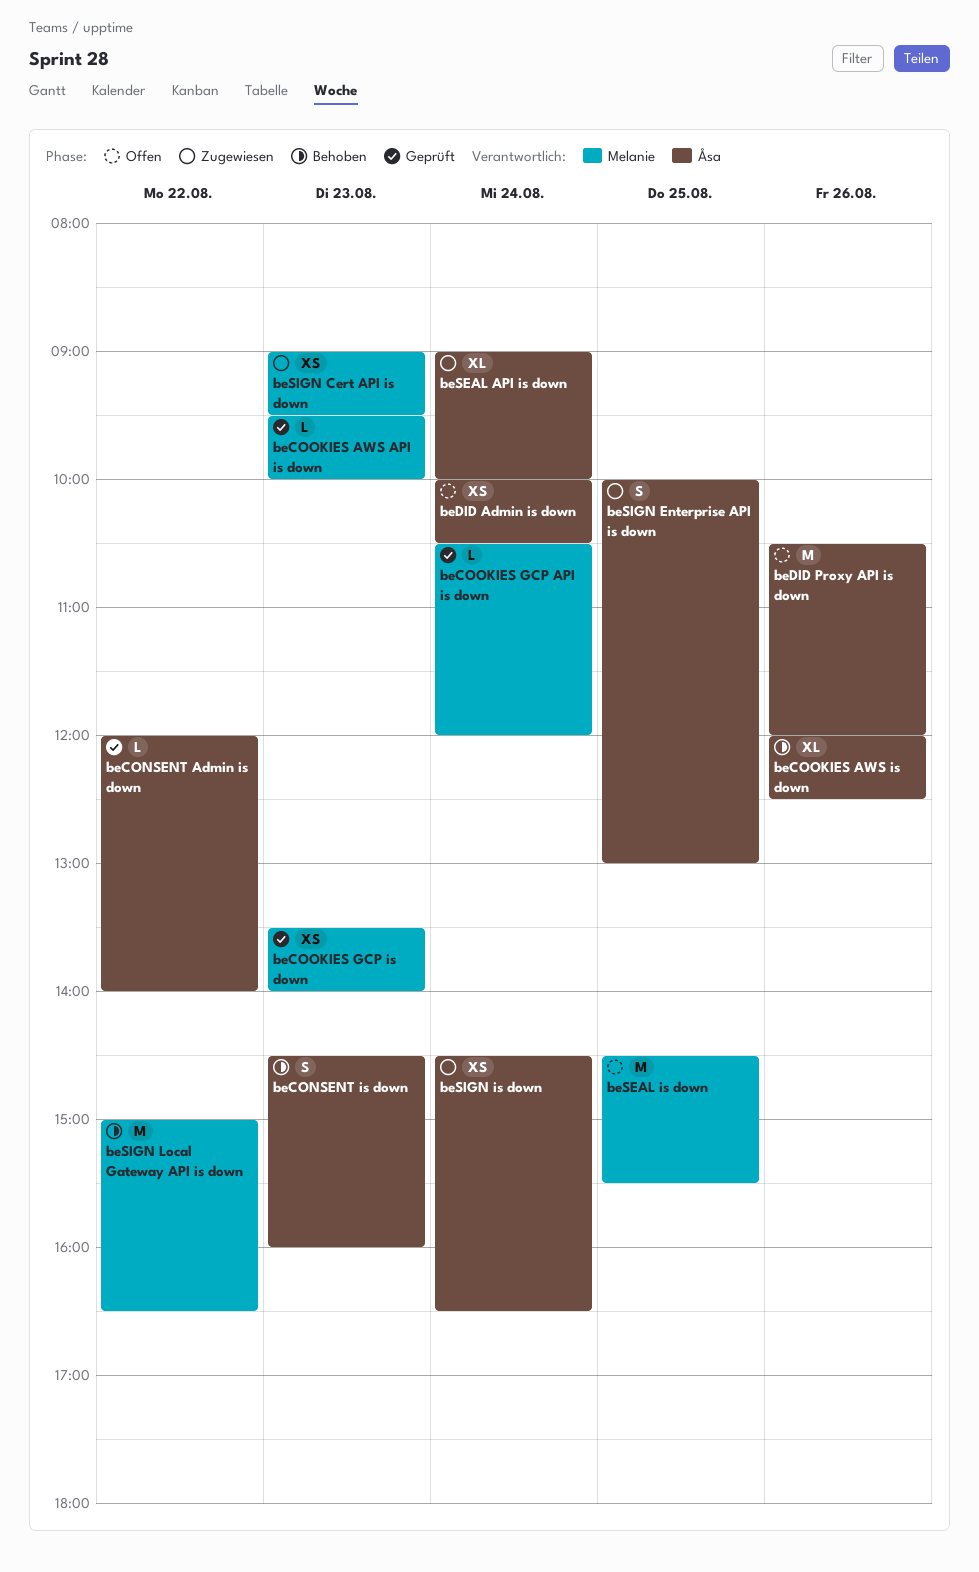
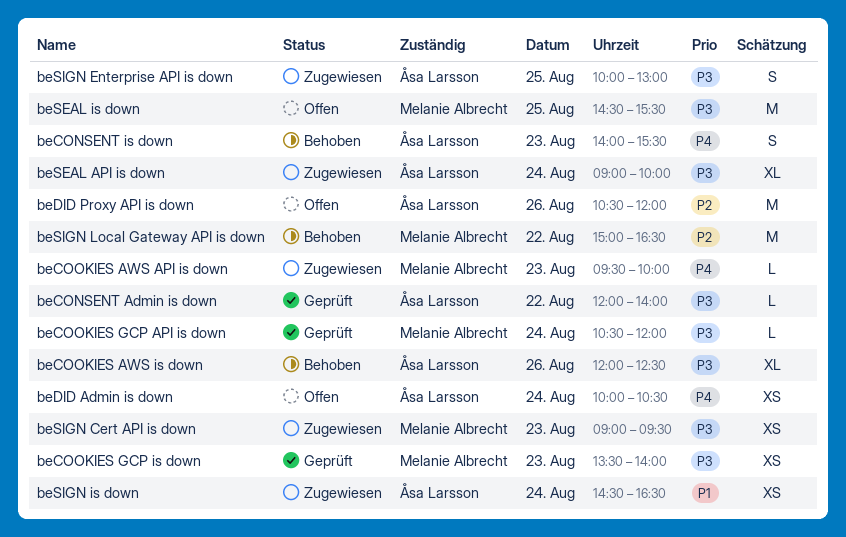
beCONSENT is down, begins: 14:30 -> 14:00
beCONSENT is down, ends: 16:00 -> 15:30
beCOOKIES AWS API is down, status: Geprüft -> Zugewiesen

